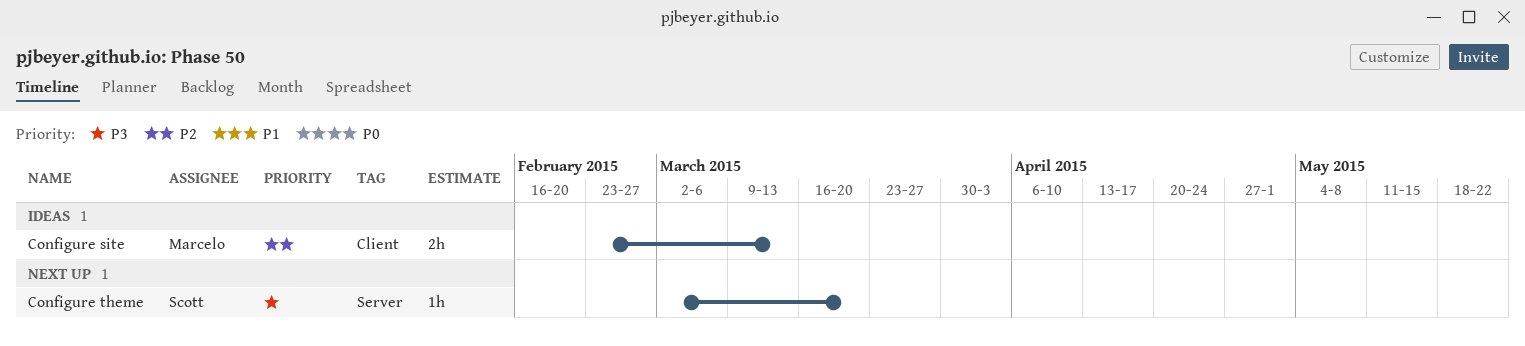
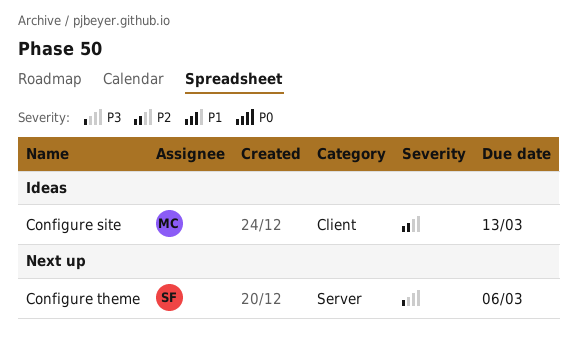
Configure theme, due: Mar 20 -> Mar 6

